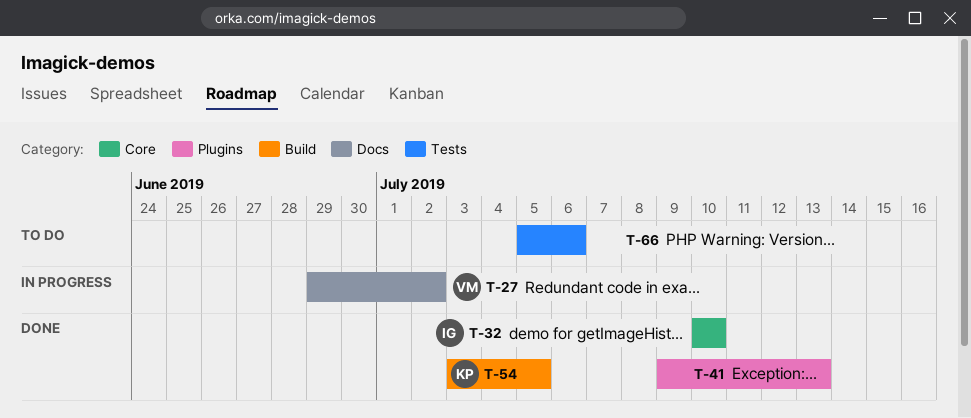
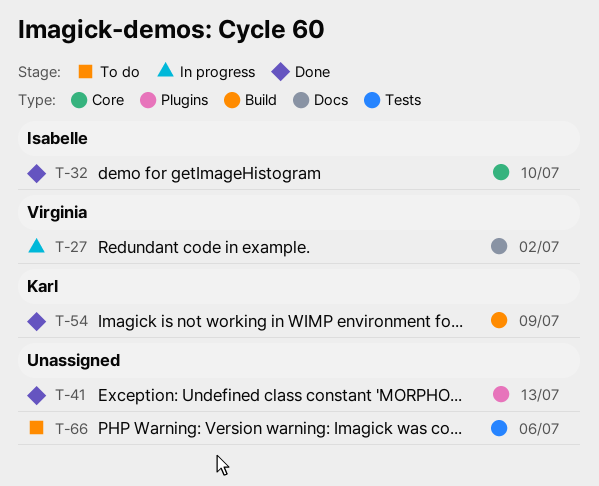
T-54, due: Jul 5 -> Jul 9

